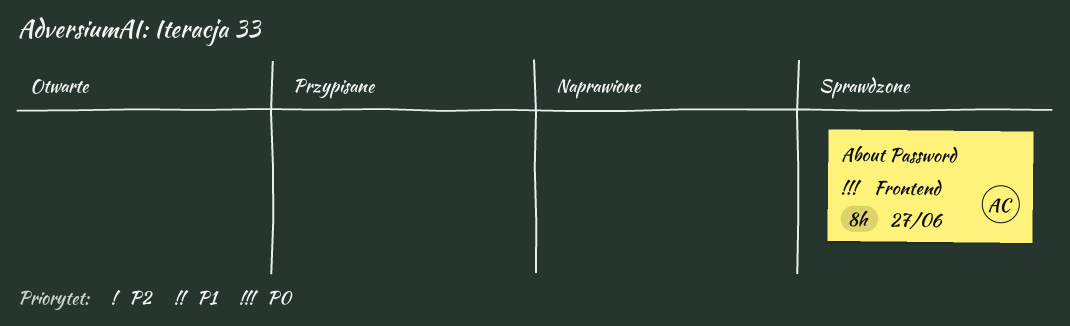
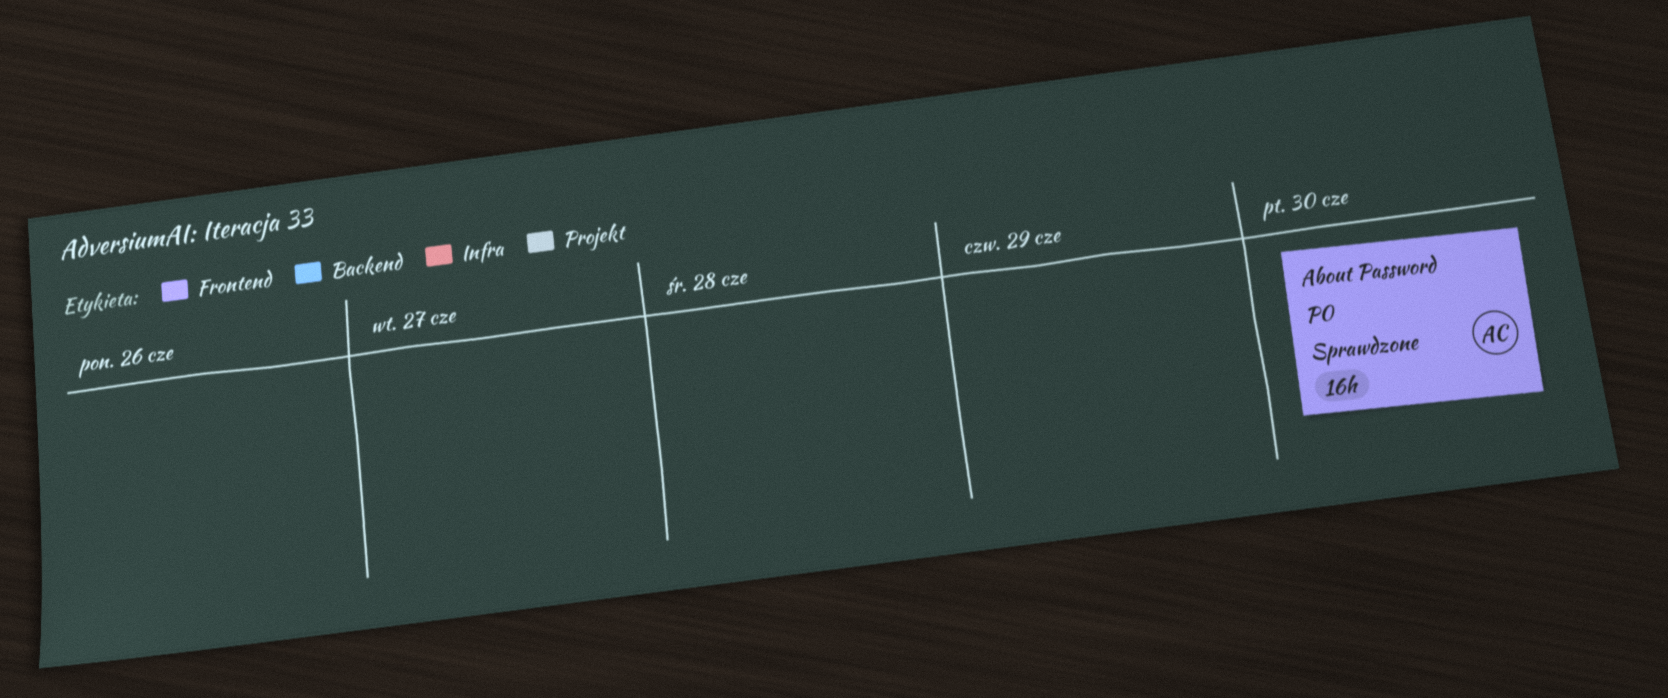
About Password, estimate: 8h -> 16h
About Password, due: Jun 27 -> Jun 30

